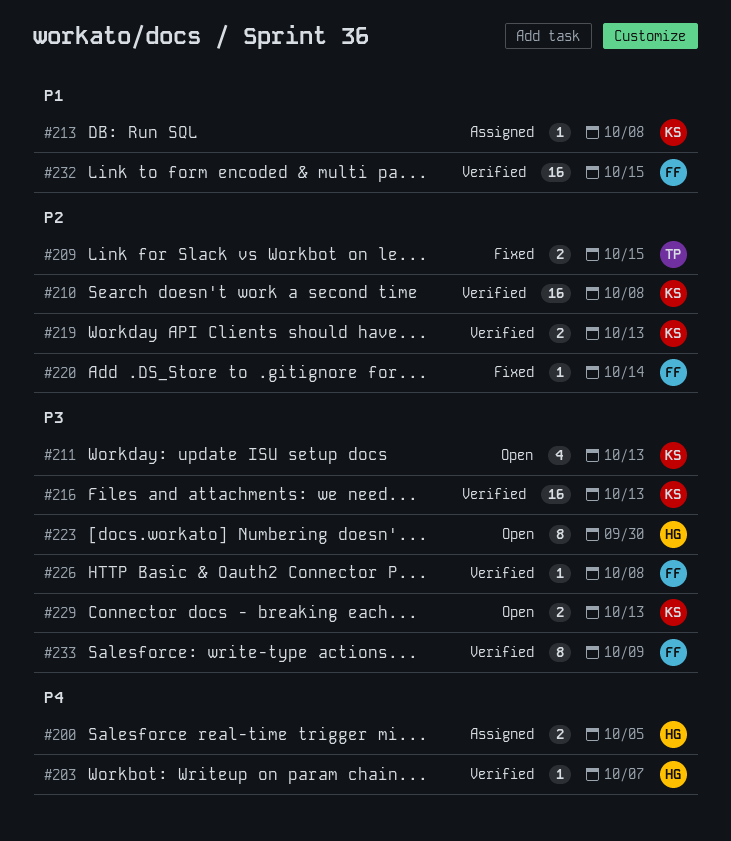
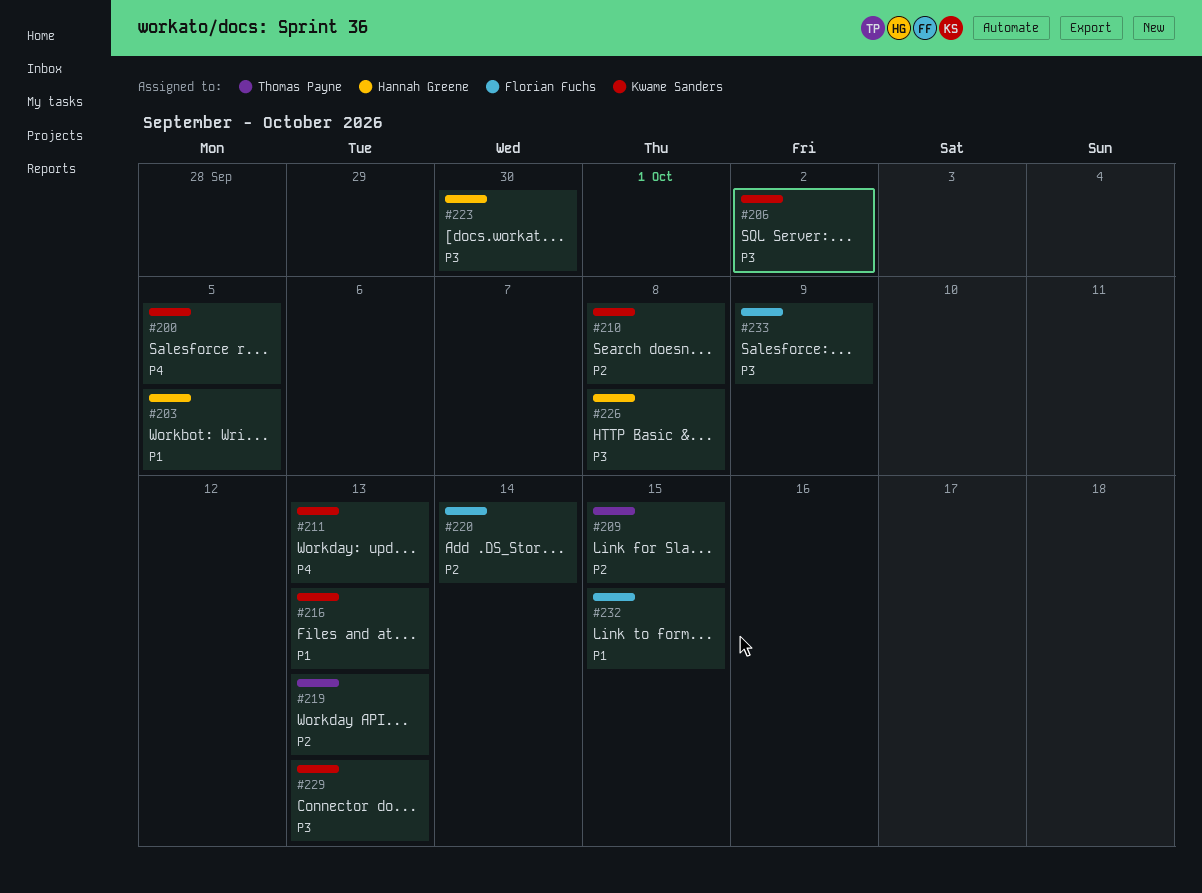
#200, owner: Hannah Greene -> Kwame Sanders
#203, priority: P4 -> P1
#203, due: Oct 7 -> Oct 5
#206: none -> present
#211, priority: P3 -> P4
#213: present -> none
#216, priority: P3 -> P1
#219, owner: Kwame Sanders -> Thomas Payne
#226, owner: Florian Fuchs -> Hannah Greene

